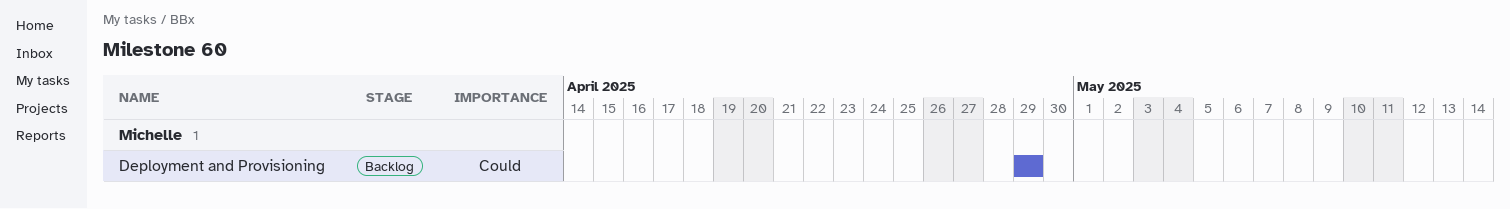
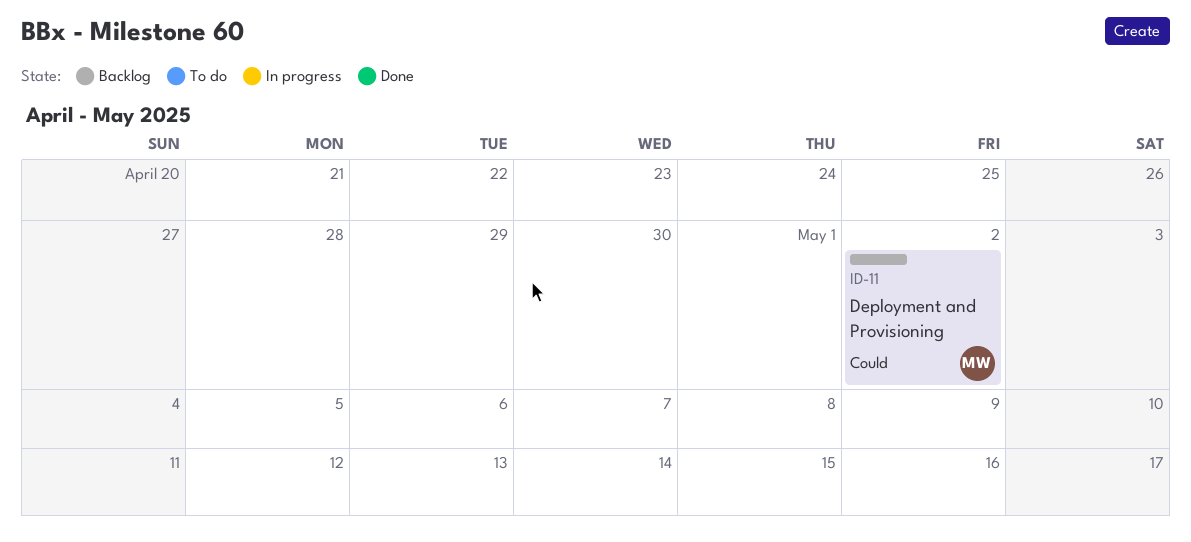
Deployment and Provisioning, due: Apr 29 -> May 2

